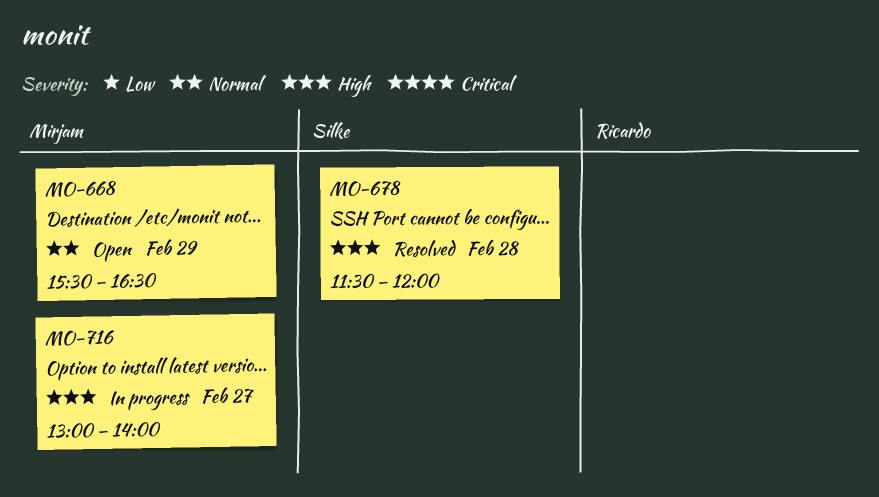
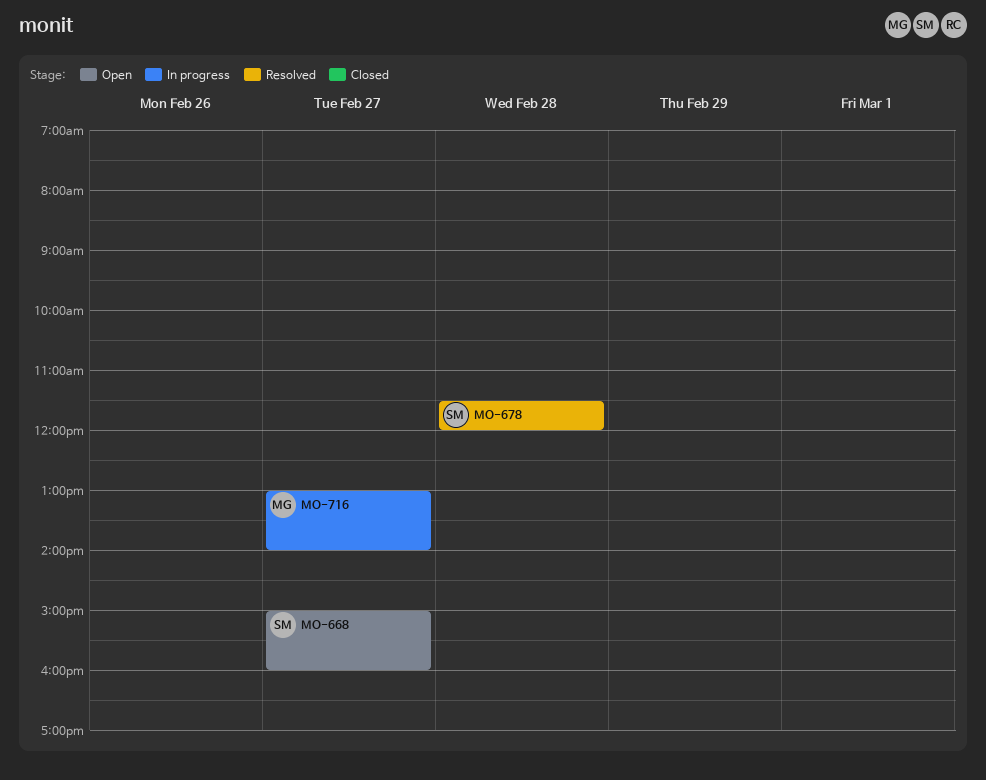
MO-668, owner: Mirjam -> Silke
MO-668, day: Feb 29 -> Feb 27
MO-668, begins: 15:30 -> 15:00
MO-668, ends: 16:30 -> 16:00

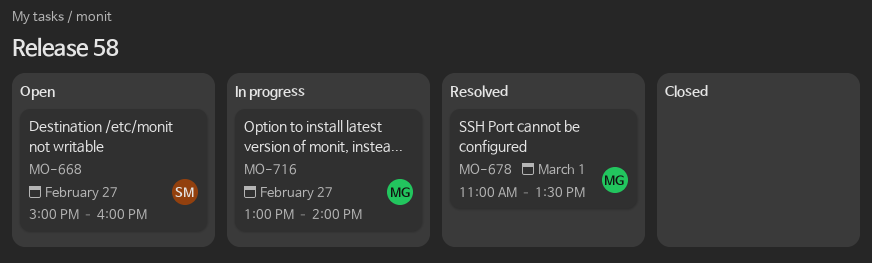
MO-678, owner: SM -> MG
MO-678, day: Feb 28 -> Mar 1
MO-678, begins: 11:30 -> 11:00
MO-678, ends: 12:00 -> 13:30

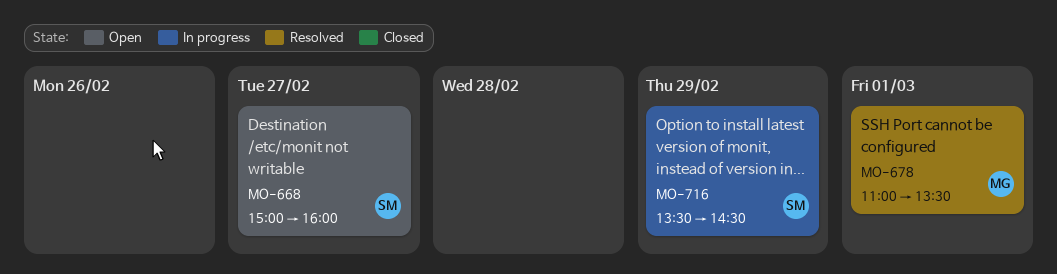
MO-716, owner: MG -> SM
MO-716, day: Feb 27 -> Feb 29
MO-716, begins: 13:00 -> 13:30
MO-716, ends: 14:00 -> 14:30

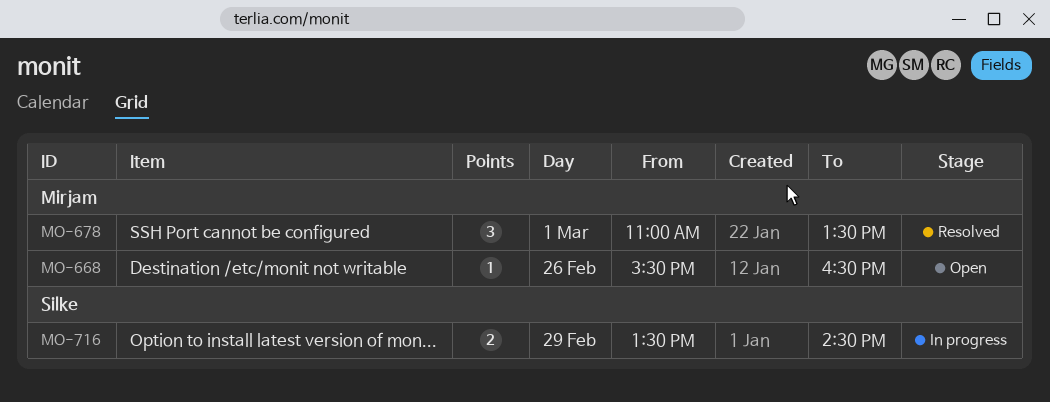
MO-668, owner: Silke -> Mirjam
MO-668, day: Feb 27 -> Feb 26
MO-668, begins: 15:00 -> 15:30
MO-668, ends: 16:00 -> 16:30

